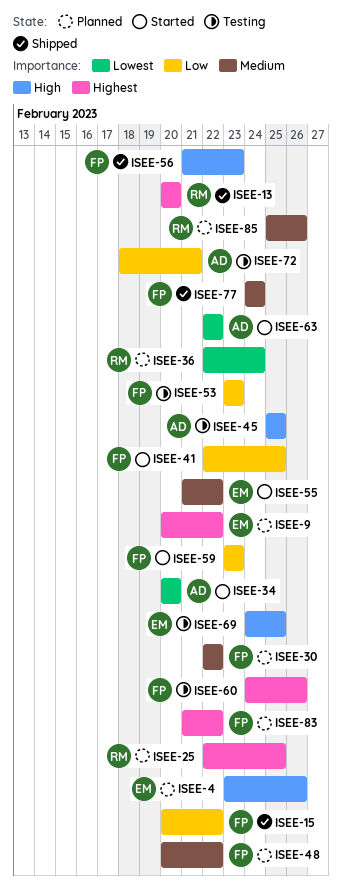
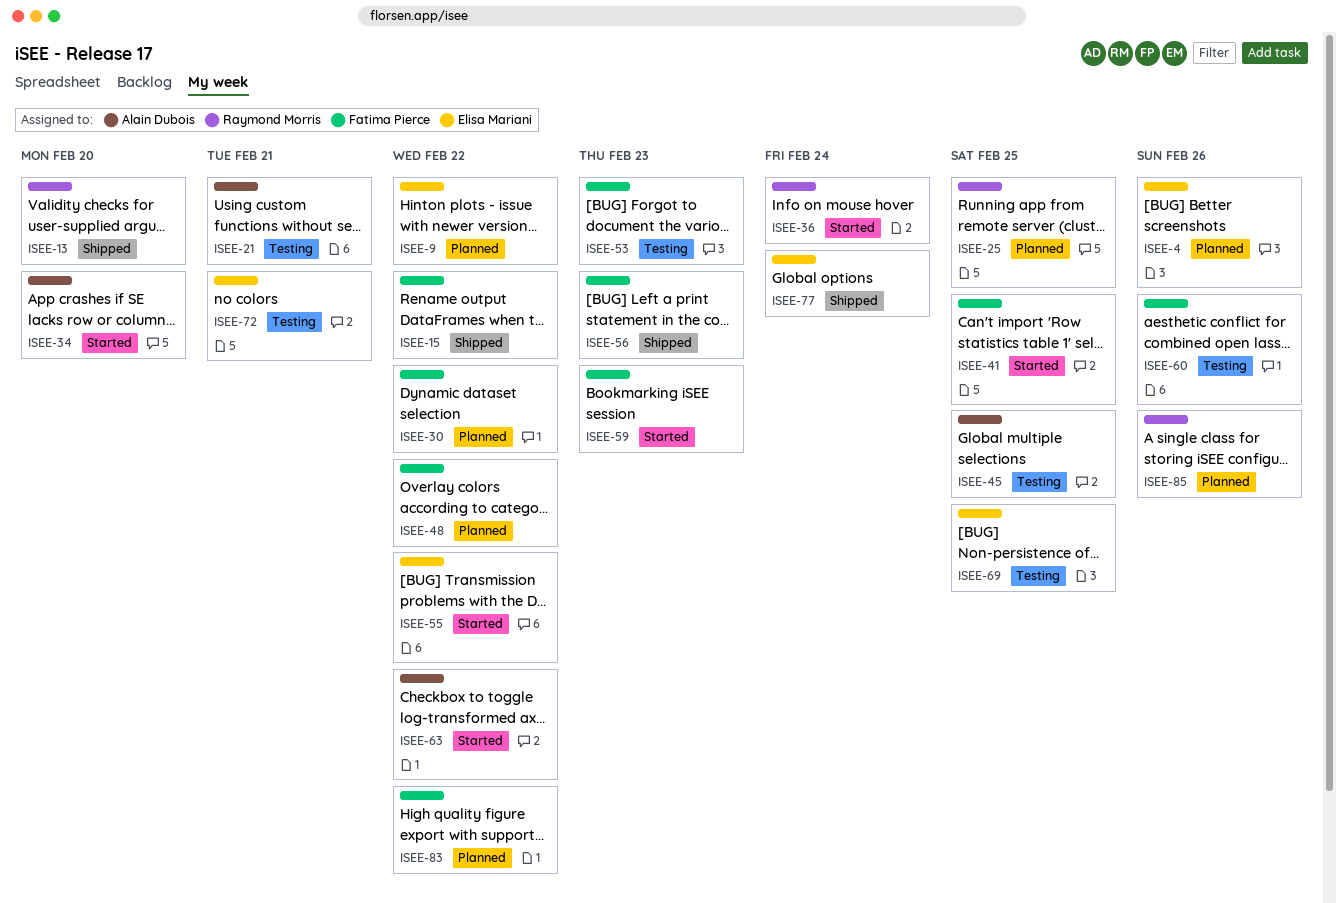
ISEE-21: none -> present
ISEE-36, status: Planned -> Started
ISEE-72, owner: Alain Dubois -> Elisa Mariani
ISEE-77, owner: Fatima Pierce -> Elisa Mariani

